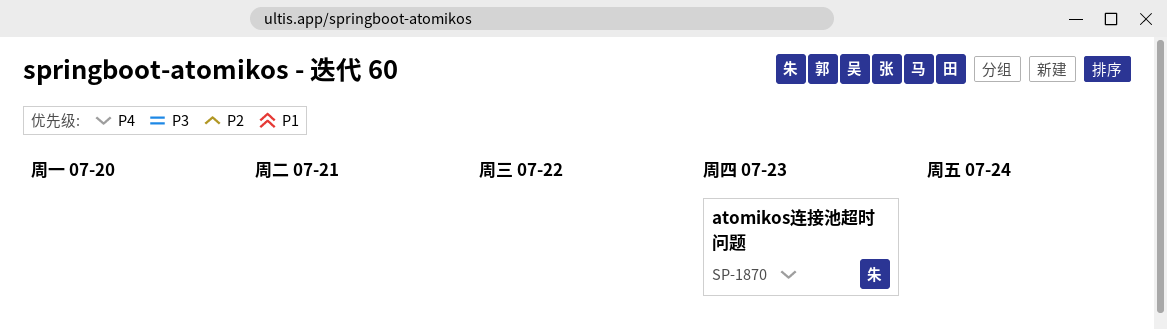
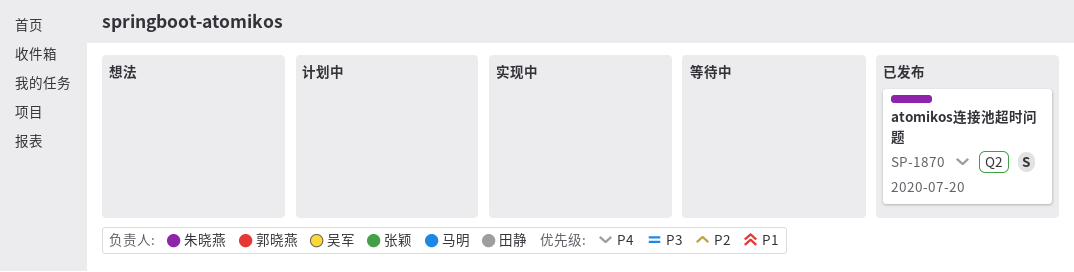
SP-1870, due: Jul 23 -> Jul 20

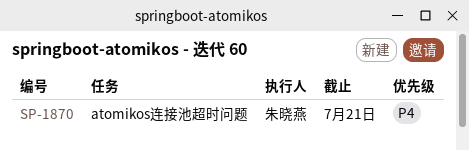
SP-1870, due: Jul 20 -> Jul 21

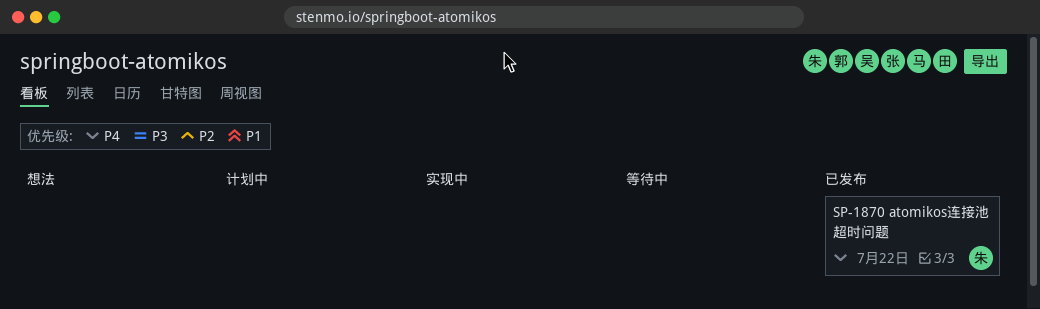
SP-1870, due: Jul 21 -> Jul 22

